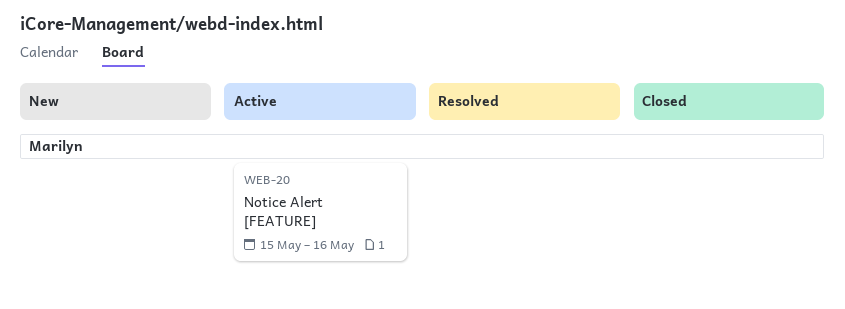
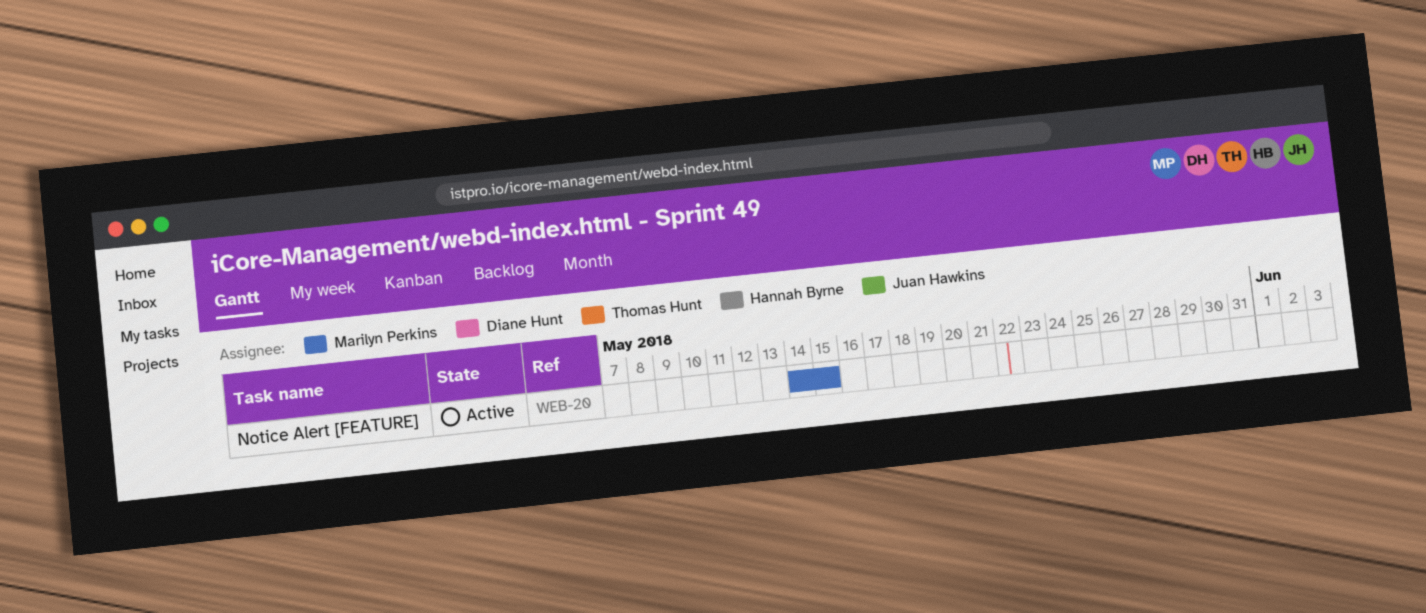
WEB-20, start: May 15 -> May 14
WEB-20, due: May 16 -> May 15

